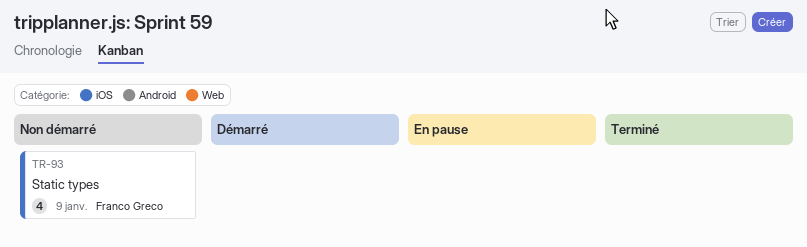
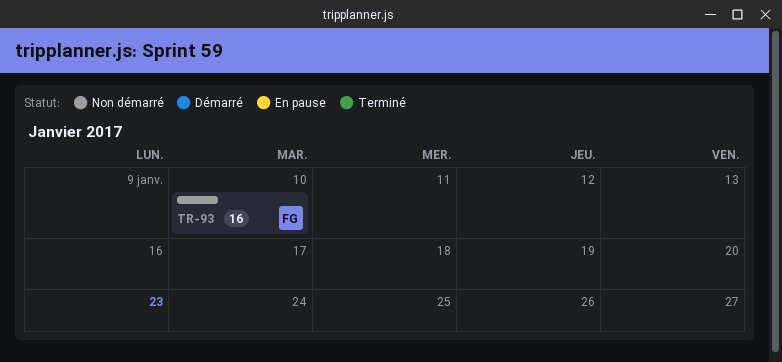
TR-93, estimate: 4 -> 16
TR-93, due: Jan 9 -> Jan 10

